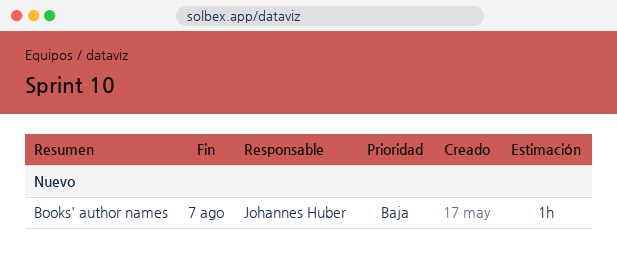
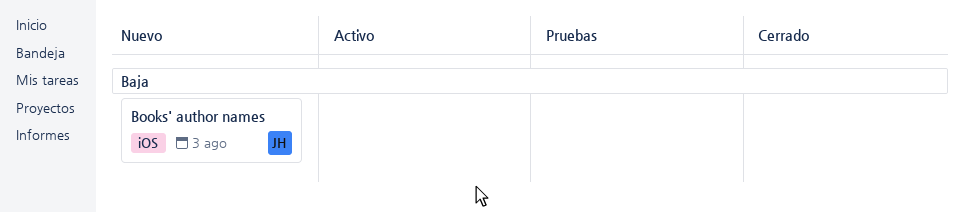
Books' author names, due: Aug 7 -> Aug 3

